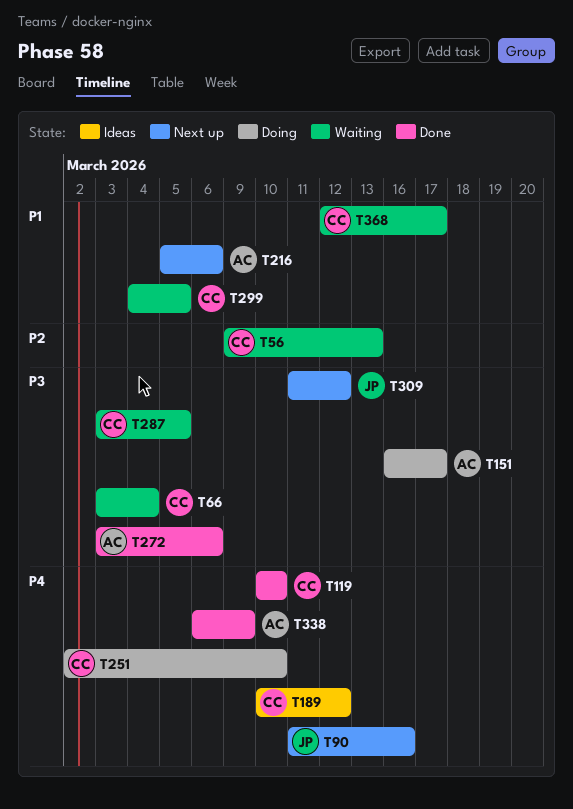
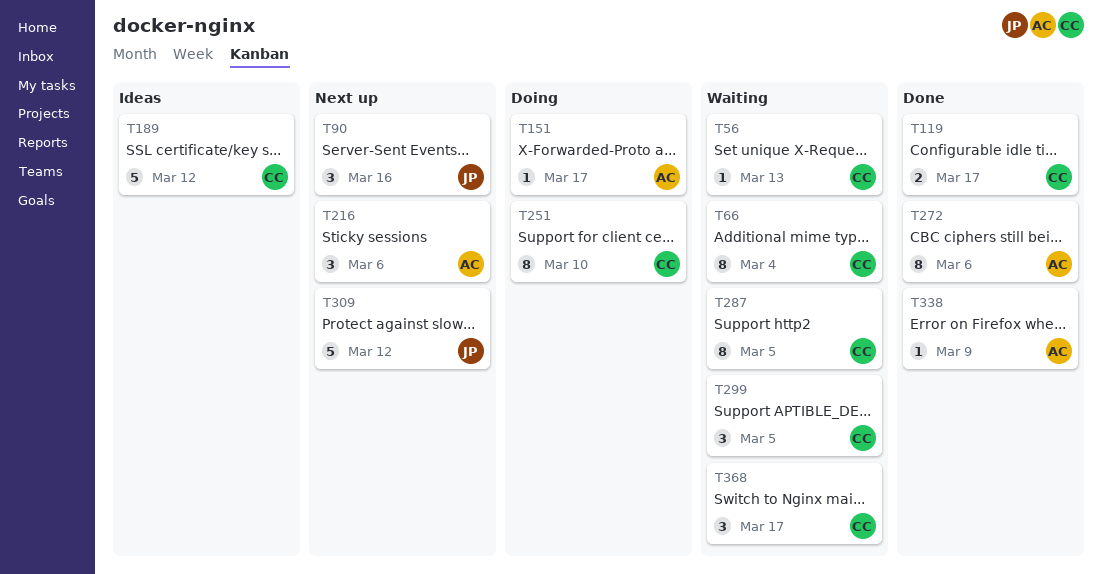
T119, due: Mar 10 -> Mar 17

